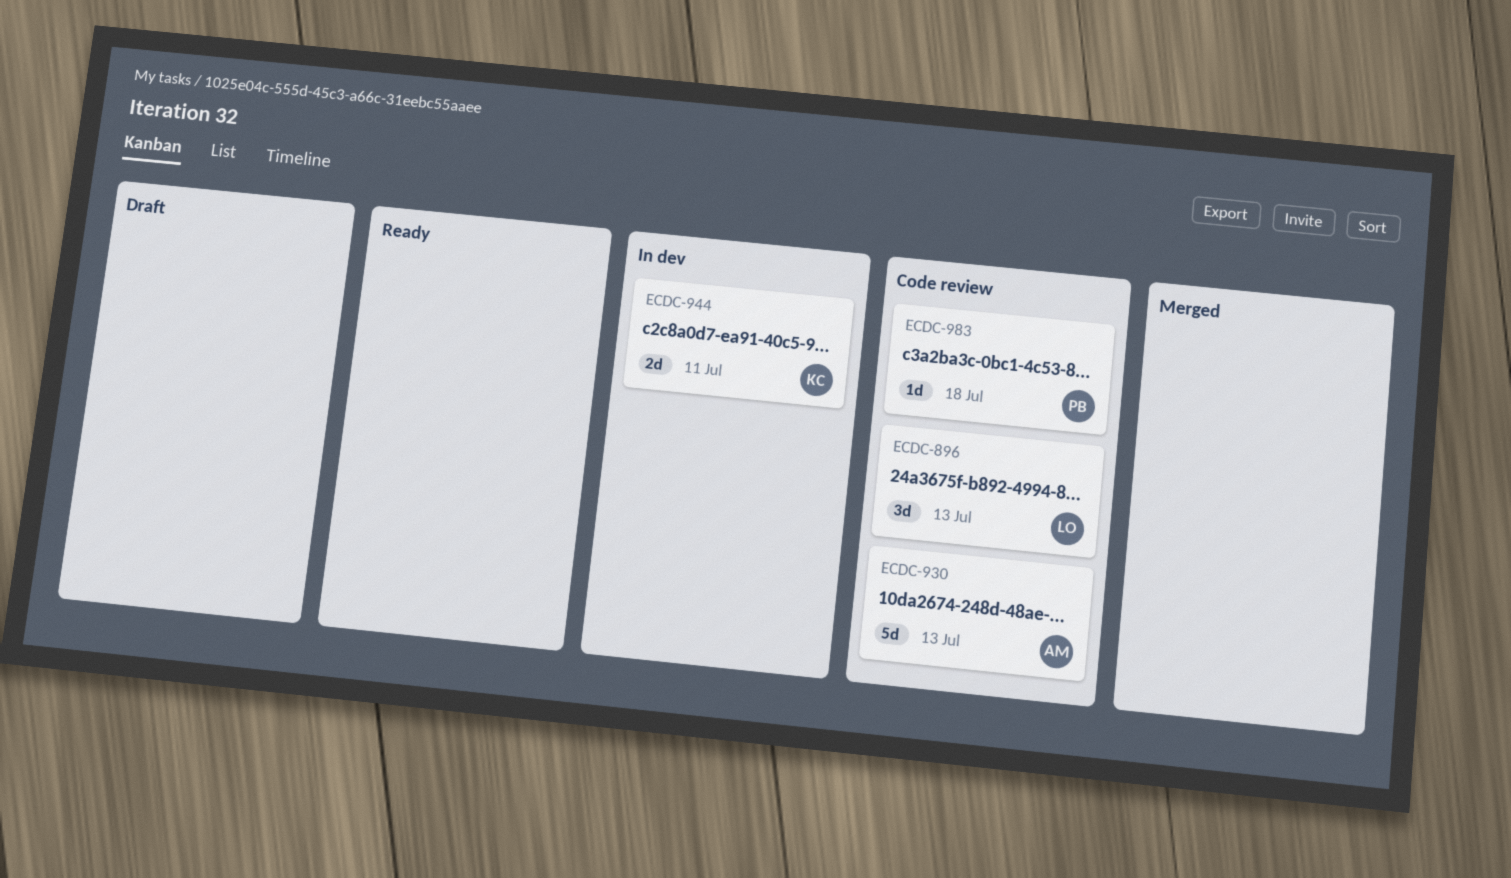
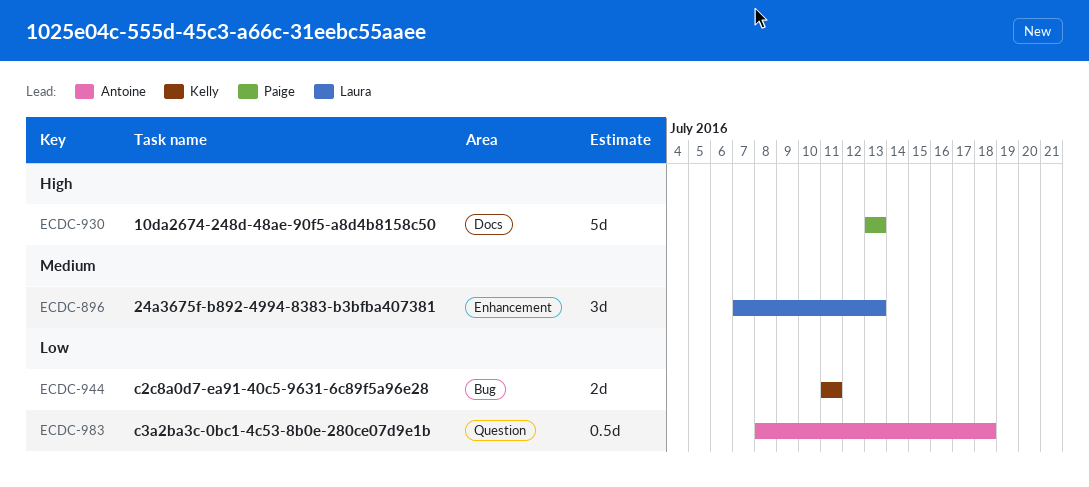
ECDC-930, owner: Antoine -> Paige
ECDC-983, owner: Paige -> Antoine
ECDC-983, estimate: 1d -> 0.5d

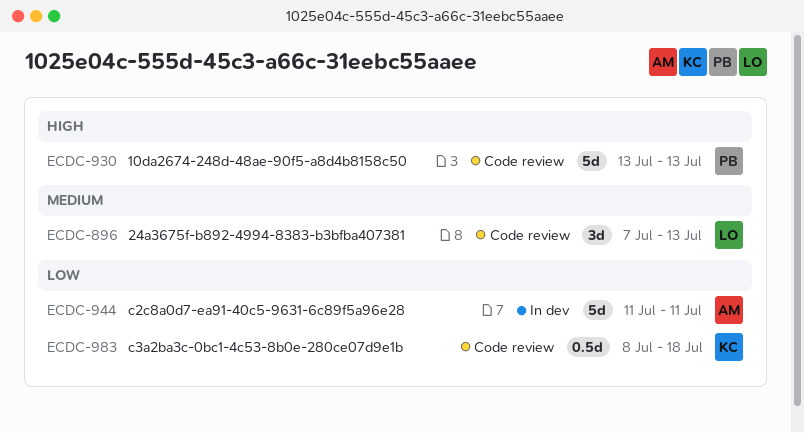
ECDC-944, owner: Kelly -> Antoine
ECDC-944, estimate: 2d -> 5d
ECDC-983, owner: Antoine -> Kelly

